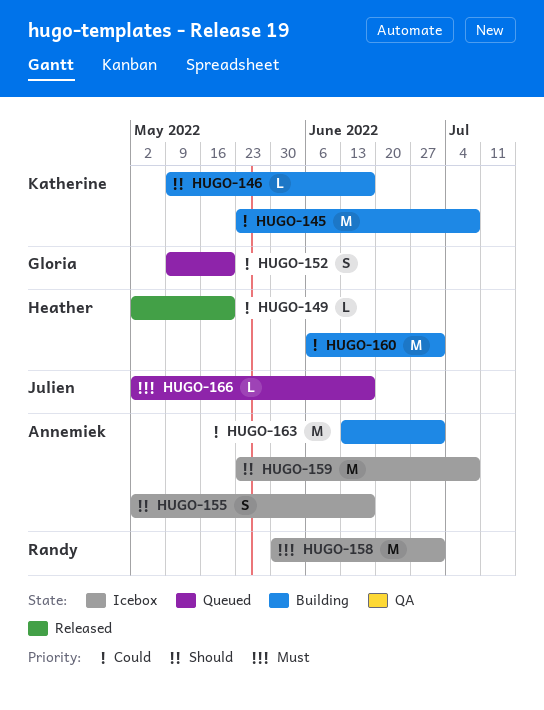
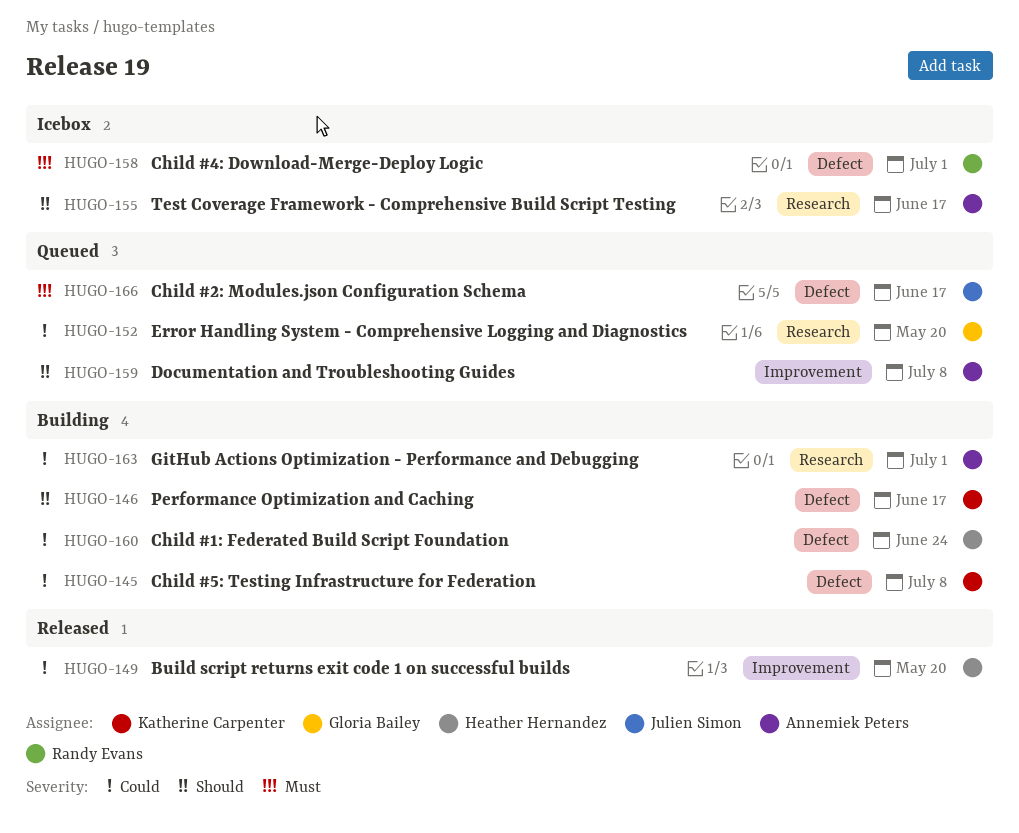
HUGO-159, status: Icebox -> Queued
HUGO-160, due: Jul 1 -> Jun 24

